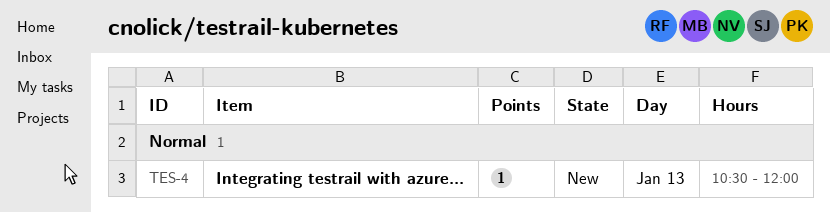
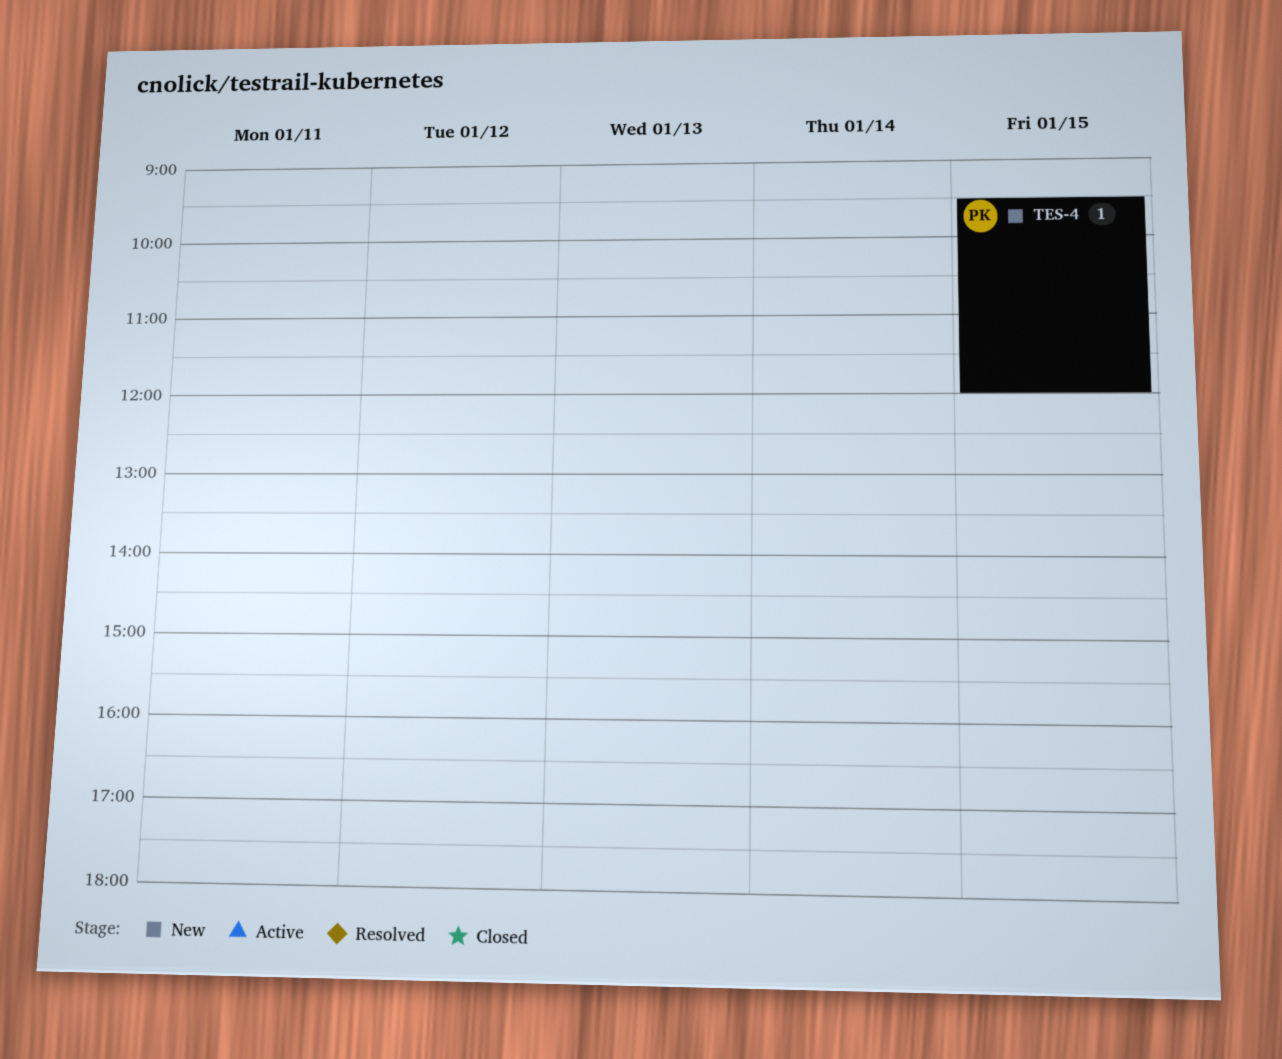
TES-4, day: Jan 13 -> Jan 15
TES-4, begins: 10:30 -> 09:30

